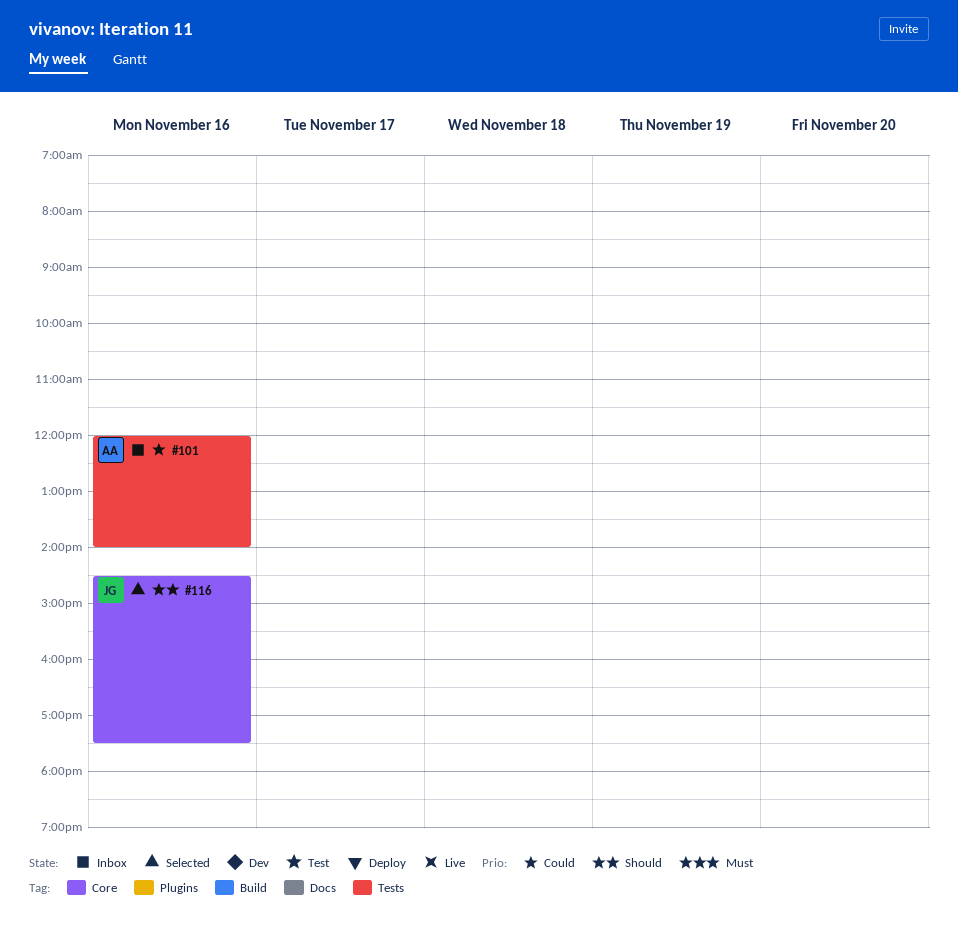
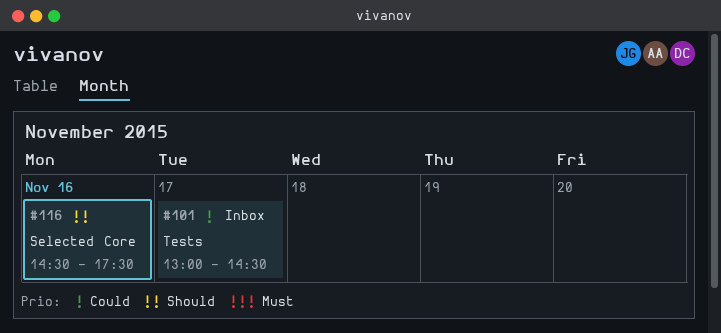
#101, day: Nov 16 -> Nov 17
#101, begins: 12:00 -> 13:00
#101, ends: 14:00 -> 14:30

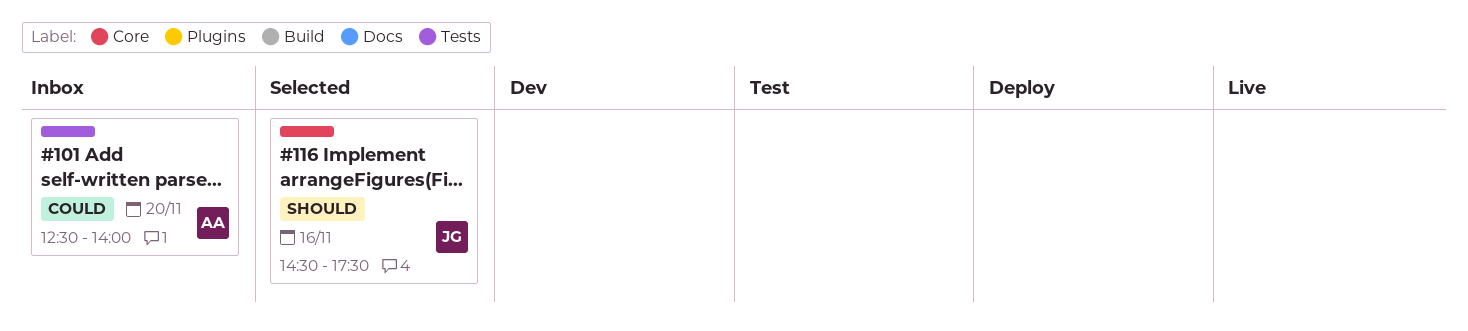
#101, day: Nov 17 -> Nov 20
#101, begins: 13:00 -> 12:30
#101, ends: 14:30 -> 14:00

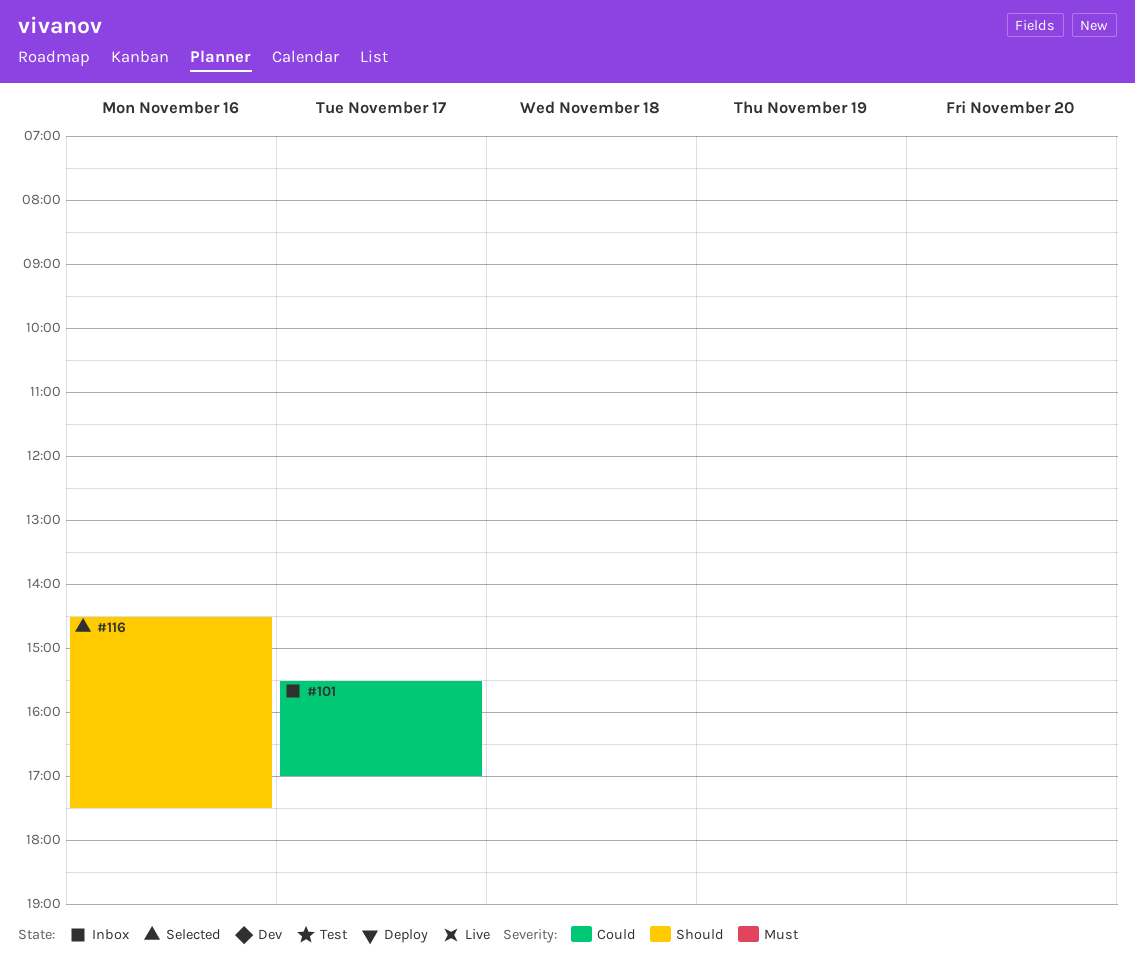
#101, day: Nov 20 -> Nov 17
#101, begins: 12:30 -> 15:30
#101, ends: 14:00 -> 17:00

